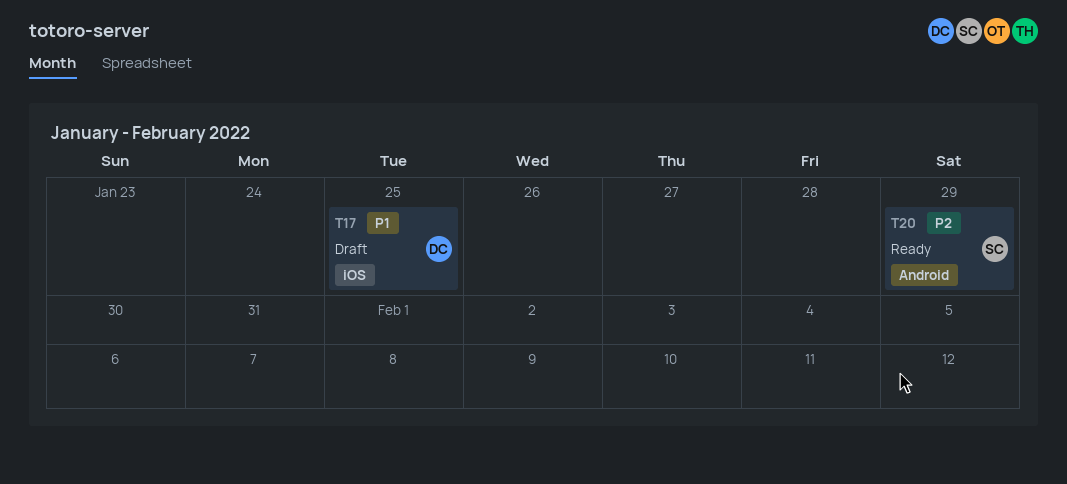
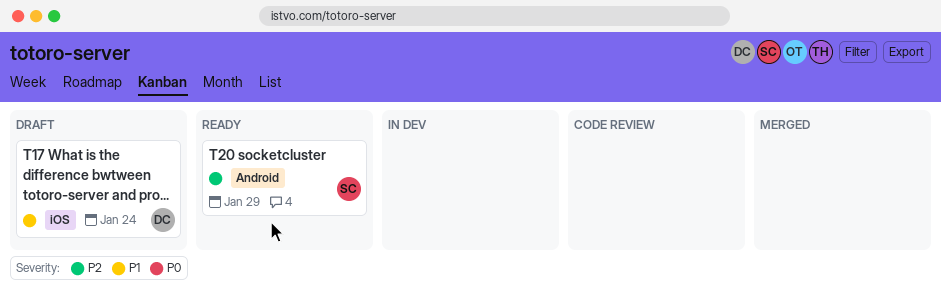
T17, due: Jan 25 -> Jan 24

